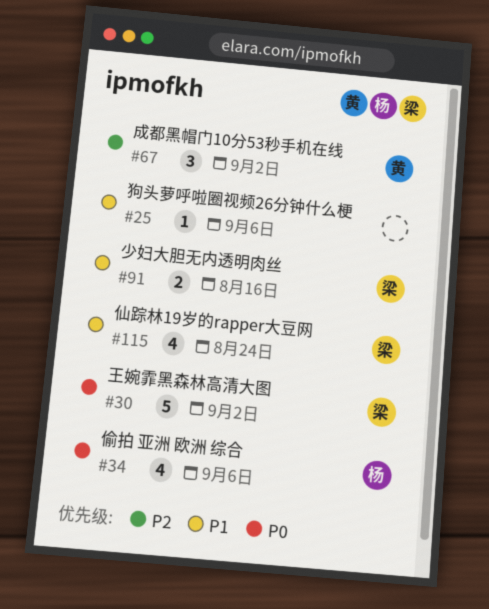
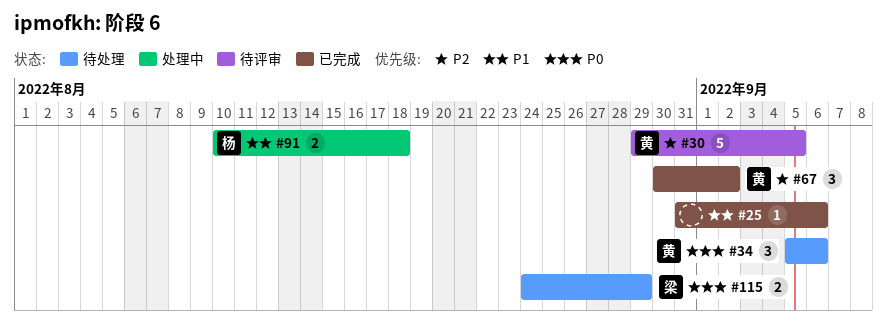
#30, owner: 梁 -> 黄
#30, priority: P0 -> P2
#30, due: Sep 2 -> Sep 5
#34, owner: 杨 -> 黄
#34, estimate: 4 -> 3
#91, owner: 梁 -> 杨
#91, due: Aug 16 -> Aug 18
#115, priority: P1 -> P0
#115, estimate: 4 -> 2
#115, due: Aug 24 -> Aug 29

